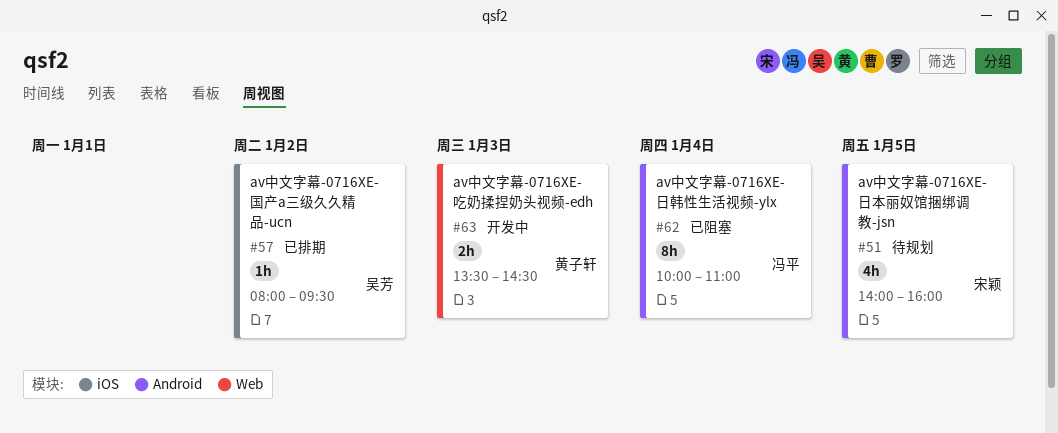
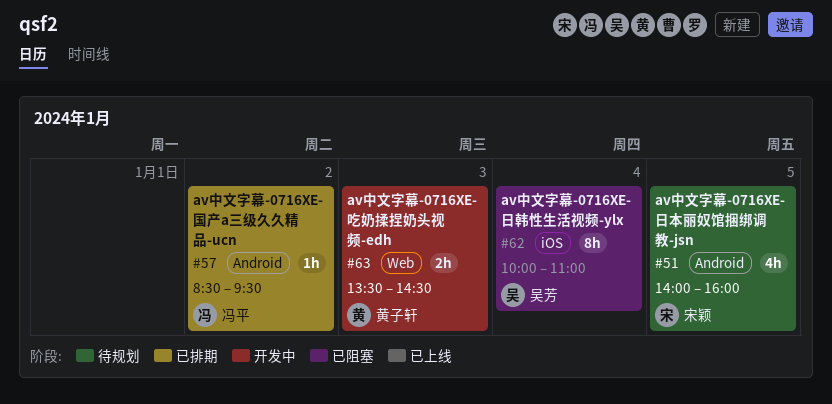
#57, owner: 吴芳 -> 冯平
#57, label: iOS -> Android
#57, begins: 08:00 -> 08:30
#62, owner: 冯平 -> 吴芳
#62, label: Android -> iOS

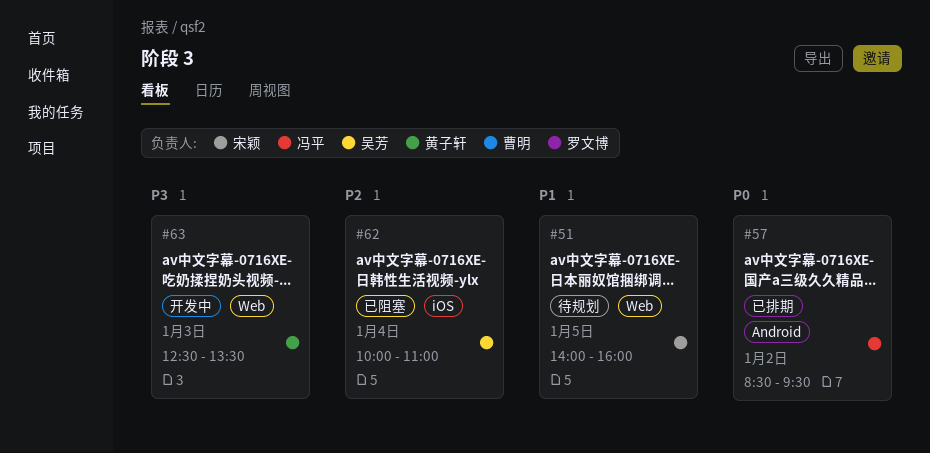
#51, label: Android -> Web
#63, begins: 13:30 -> 12:30
#63, ends: 14:30 -> 13:30

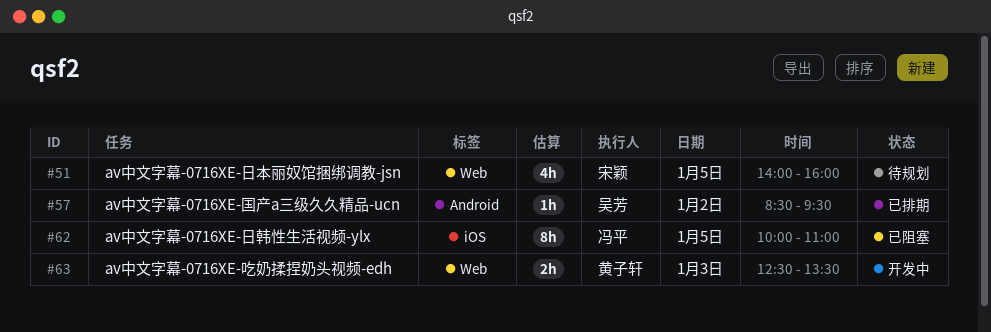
#57, owner: 冯平 -> 吴芳
#62, owner: 吴芳 -> 冯平
#62, day: Jan 4 -> Jan 5

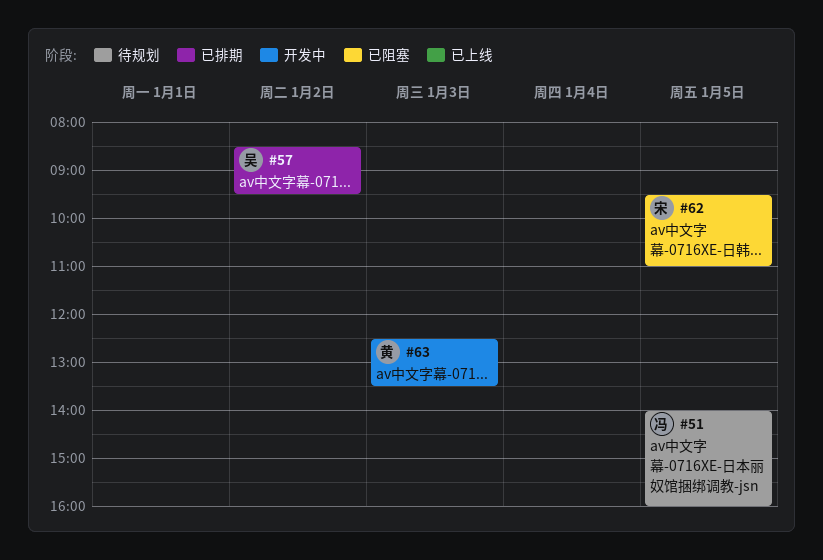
#51, owner: 宋颖 -> 冯平
#62, owner: 冯平 -> 宋颖
#62, begins: 10:00 -> 09:30

